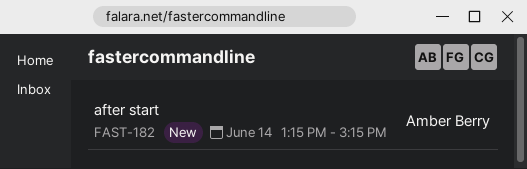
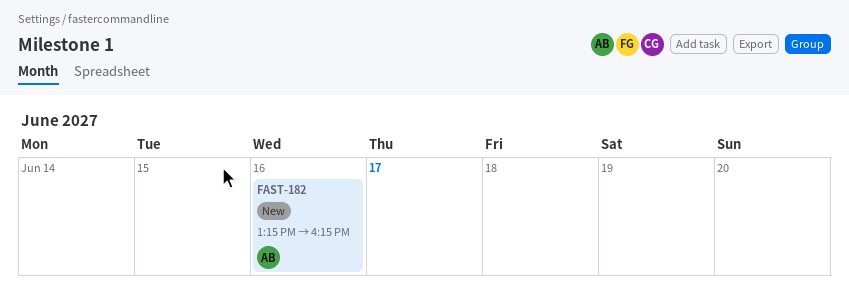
FAST-182, day: Jun 14 -> Jun 16
FAST-182, ends: 15:15 -> 16:15

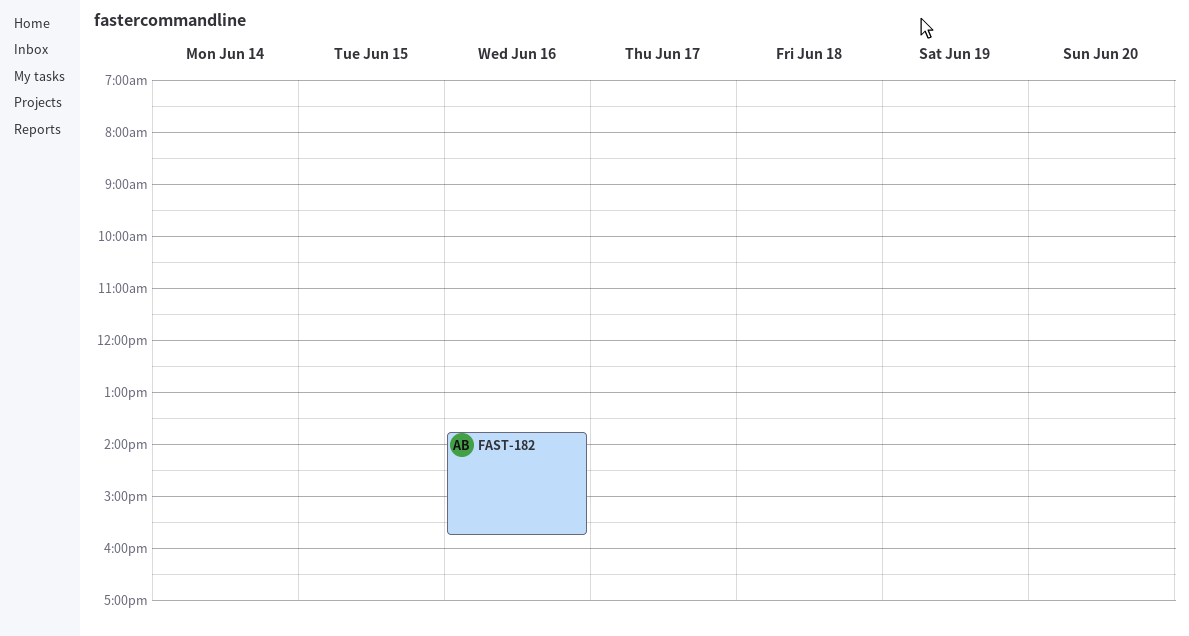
FAST-182, begins: 13:15 -> 13:45
FAST-182, ends: 16:15 -> 15:45

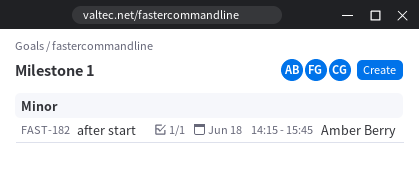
FAST-182, day: Jun 16 -> Jun 18
FAST-182, begins: 13:45 -> 14:15

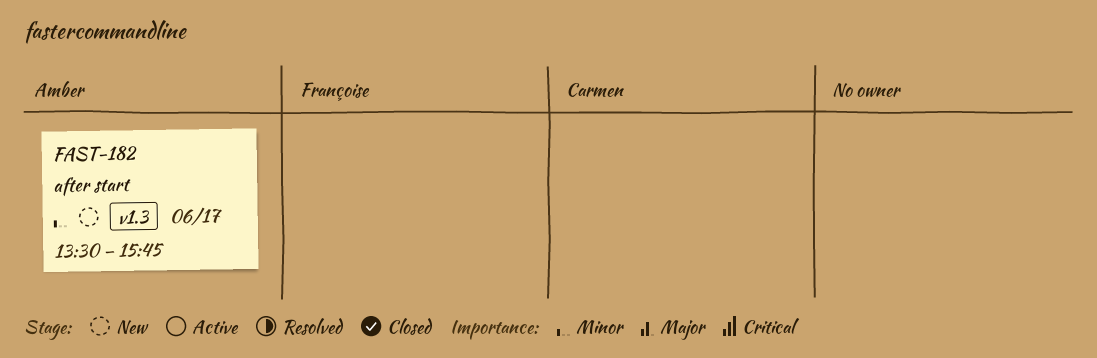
FAST-182, day: Jun 18 -> Jun 17
FAST-182, begins: 14:15 -> 13:30

